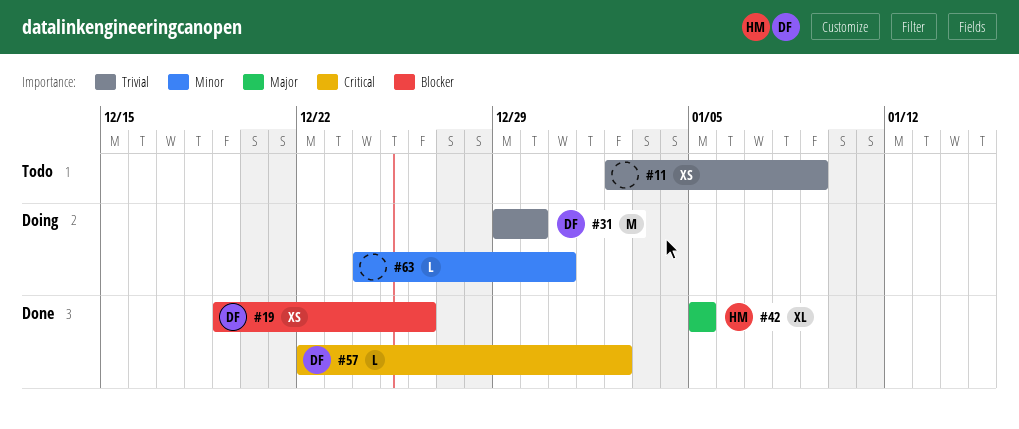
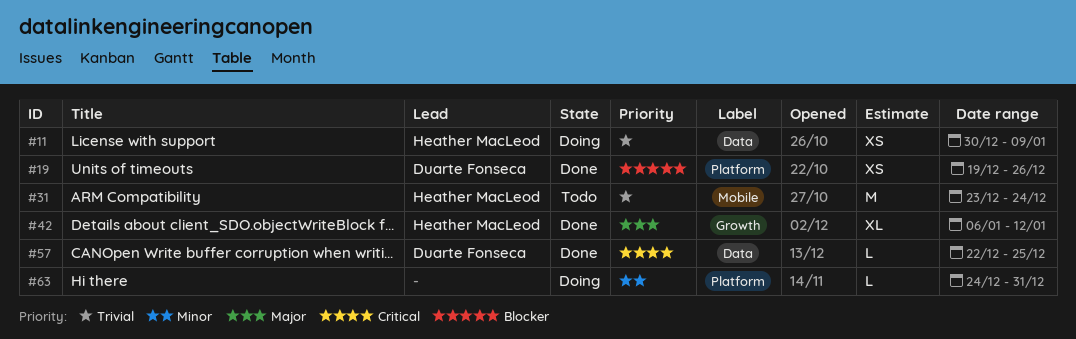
#11, status: Todo -> Doing
#11, owner: none -> Heather MacLeod
#11, start: Jan 2 -> Dec 30
#31, status: Doing -> Todo
#31, owner: Duarte Fonseca -> Heather MacLeod
#31, start: Dec 29 -> Dec 23
#31, due: Dec 30 -> Dec 24
#42, start: Jan 5 -> Jan 6
#42, due: Jan 5 -> Jan 12
#57, due: Jan 2 -> Dec 25

